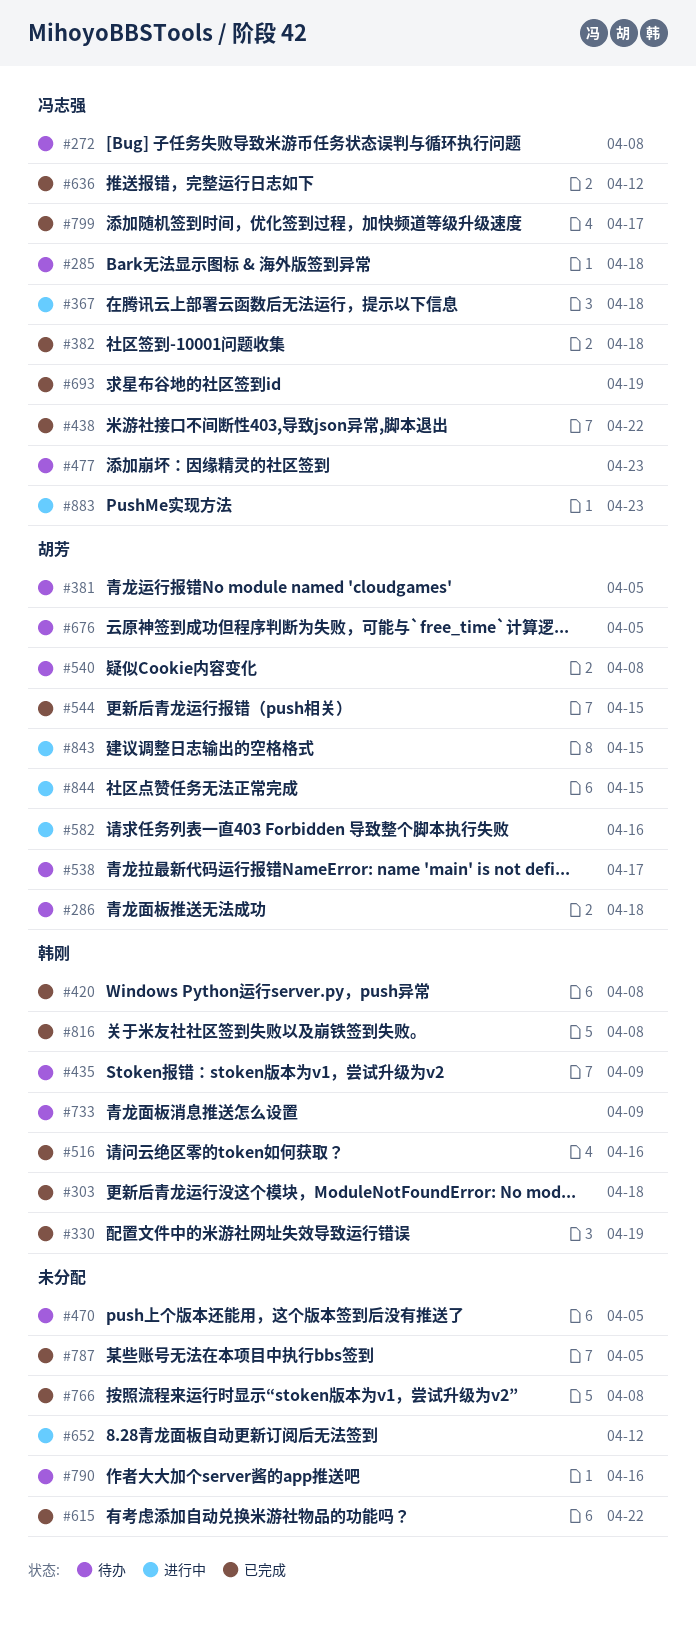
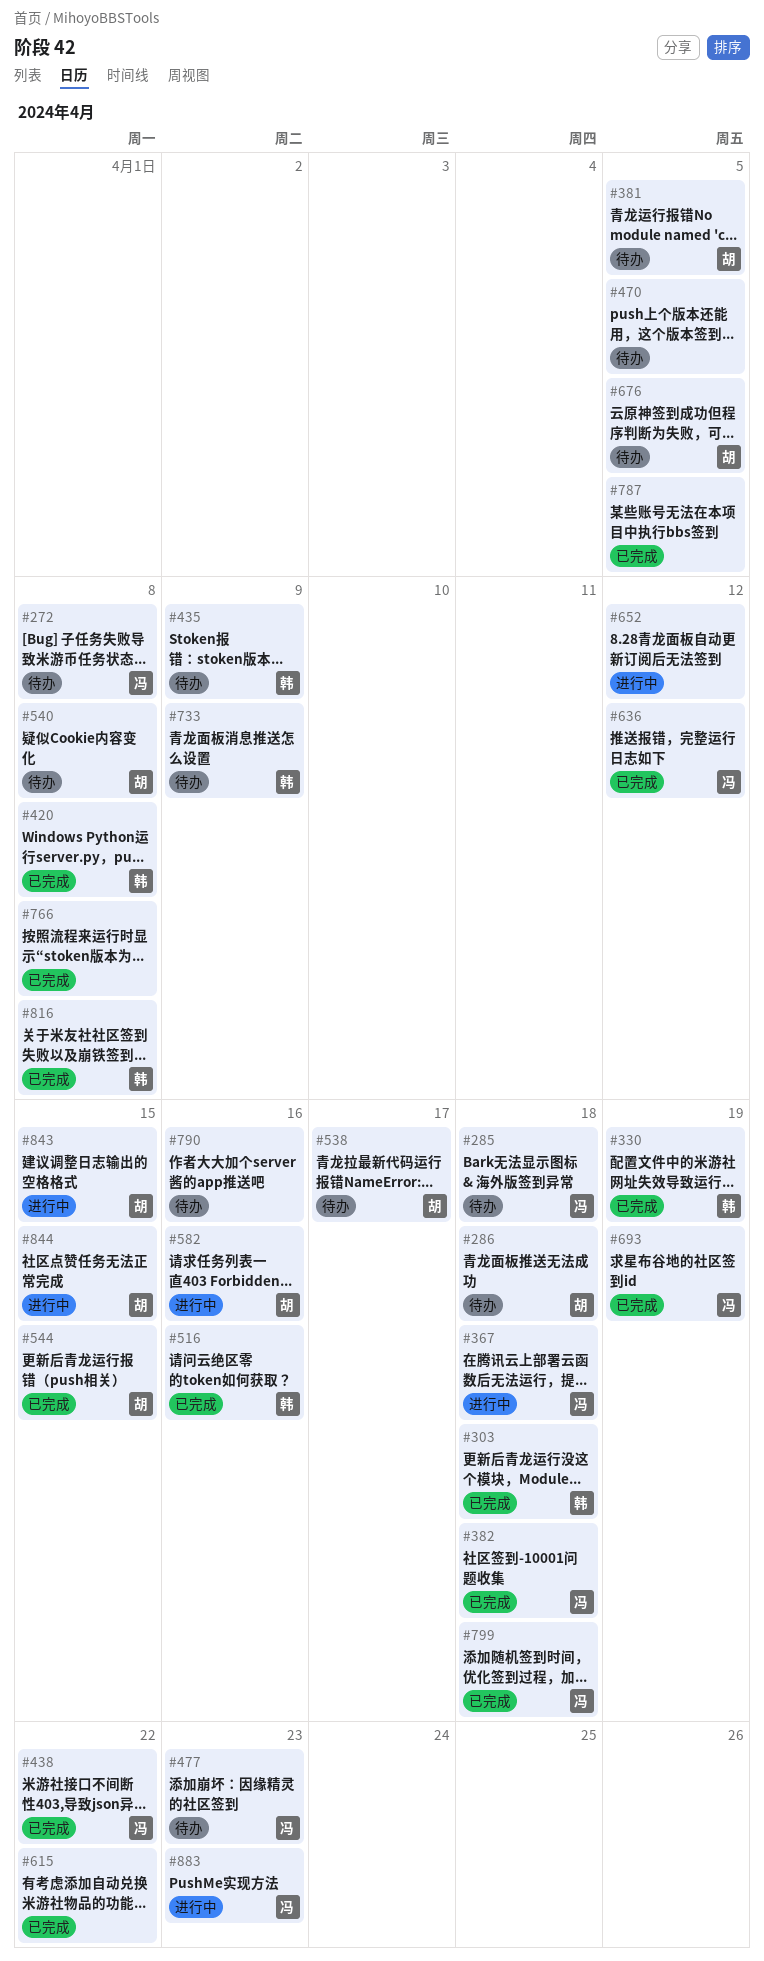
#799, due: Apr 17 -> Apr 18

